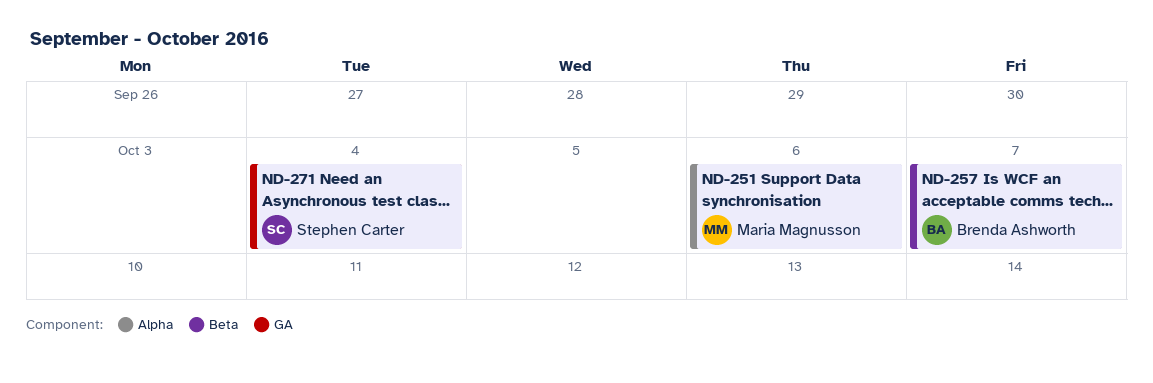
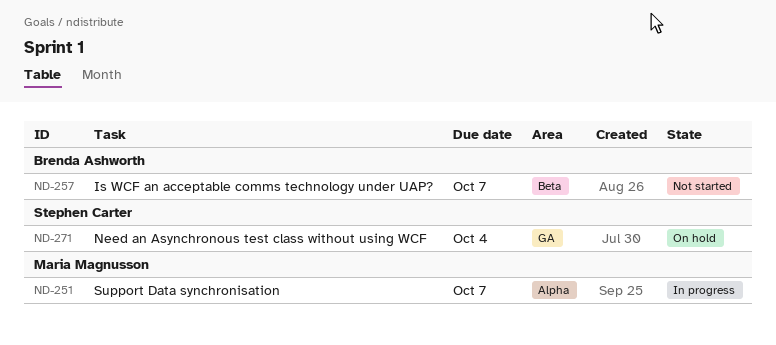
ND-251, due: Oct 6 -> Oct 7

